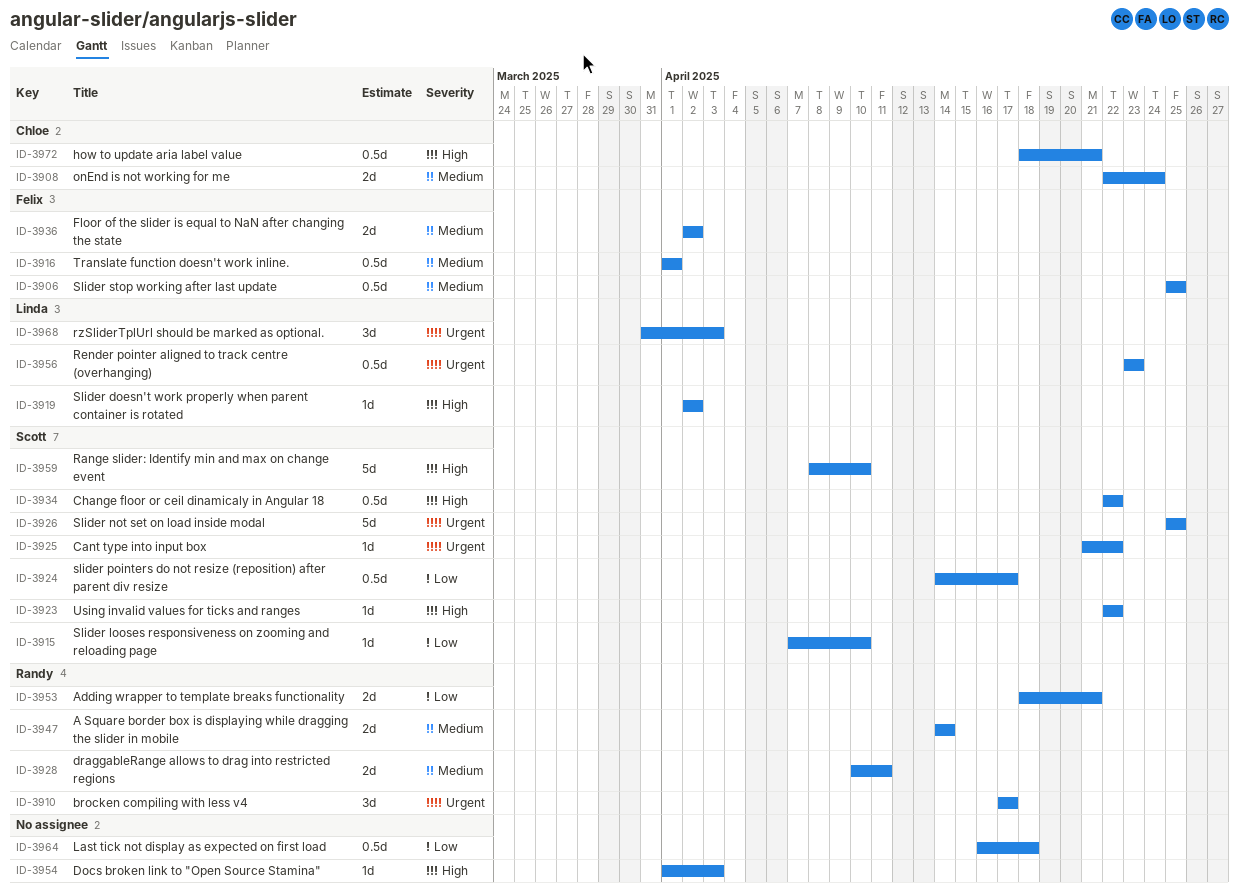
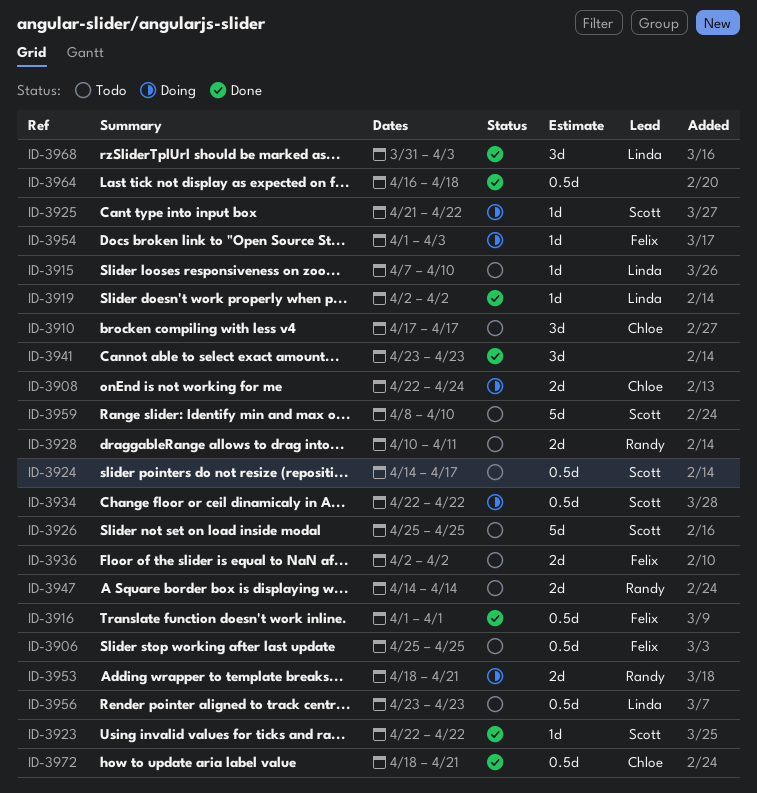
ID-3910, owner: Randy -> Chloe
ID-3915, owner: Scott -> Linda
ID-3941: none -> present
ID-3954, owner: none -> Felix

